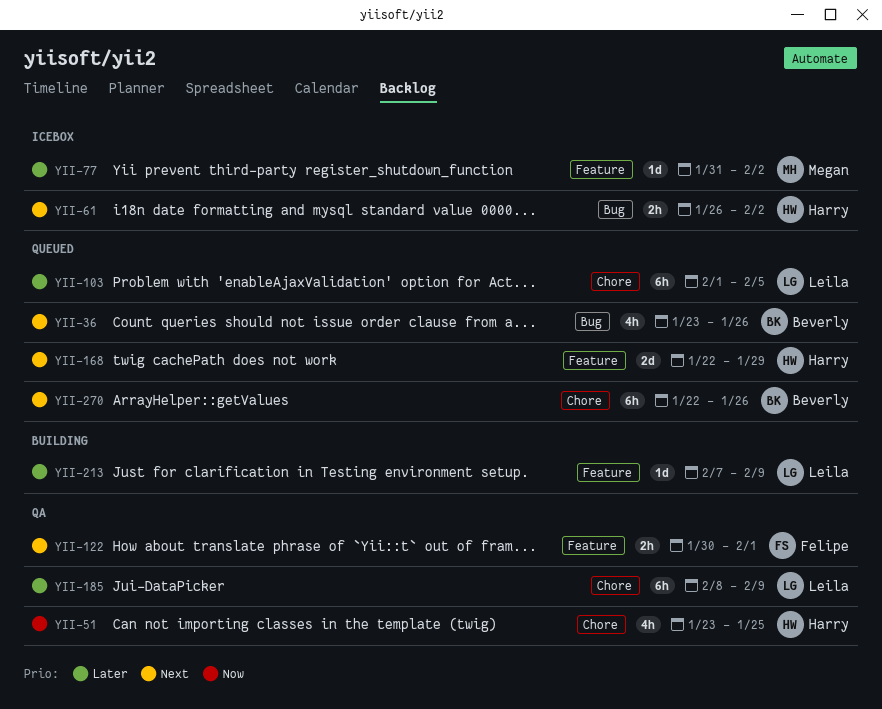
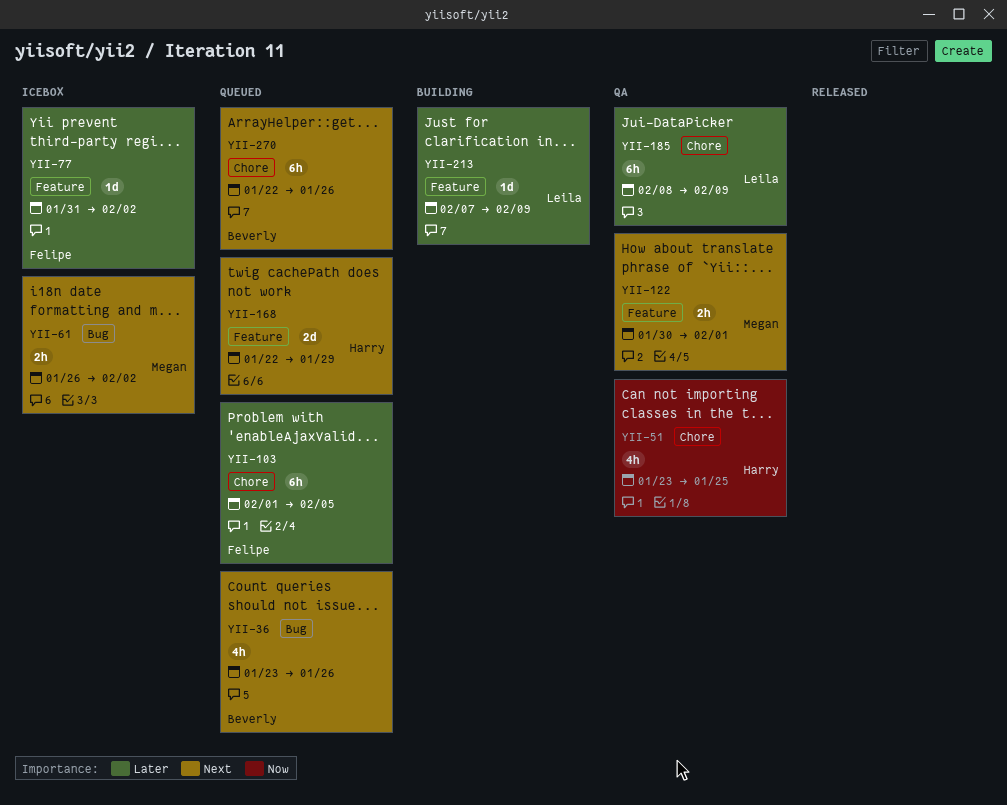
YII-61, owner: Harry -> Megan
YII-77, owner: Megan -> Felipe
YII-103, owner: Leila -> Felipe
YII-122, owner: Felipe -> Megan

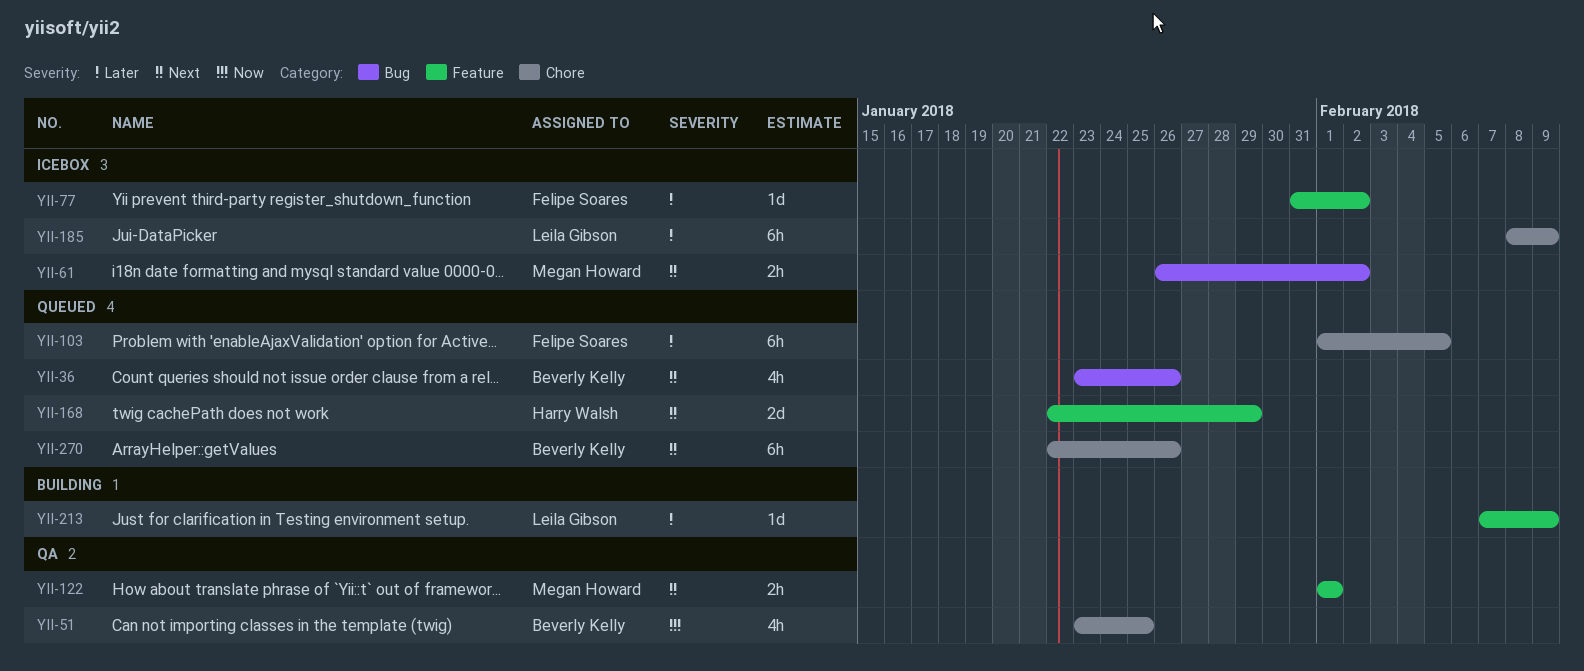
YII-51, owner: Harry Walsh -> Beverly Kelly
YII-122, start: Jan 30 -> Feb 1
YII-185, status: QA -> Icebox

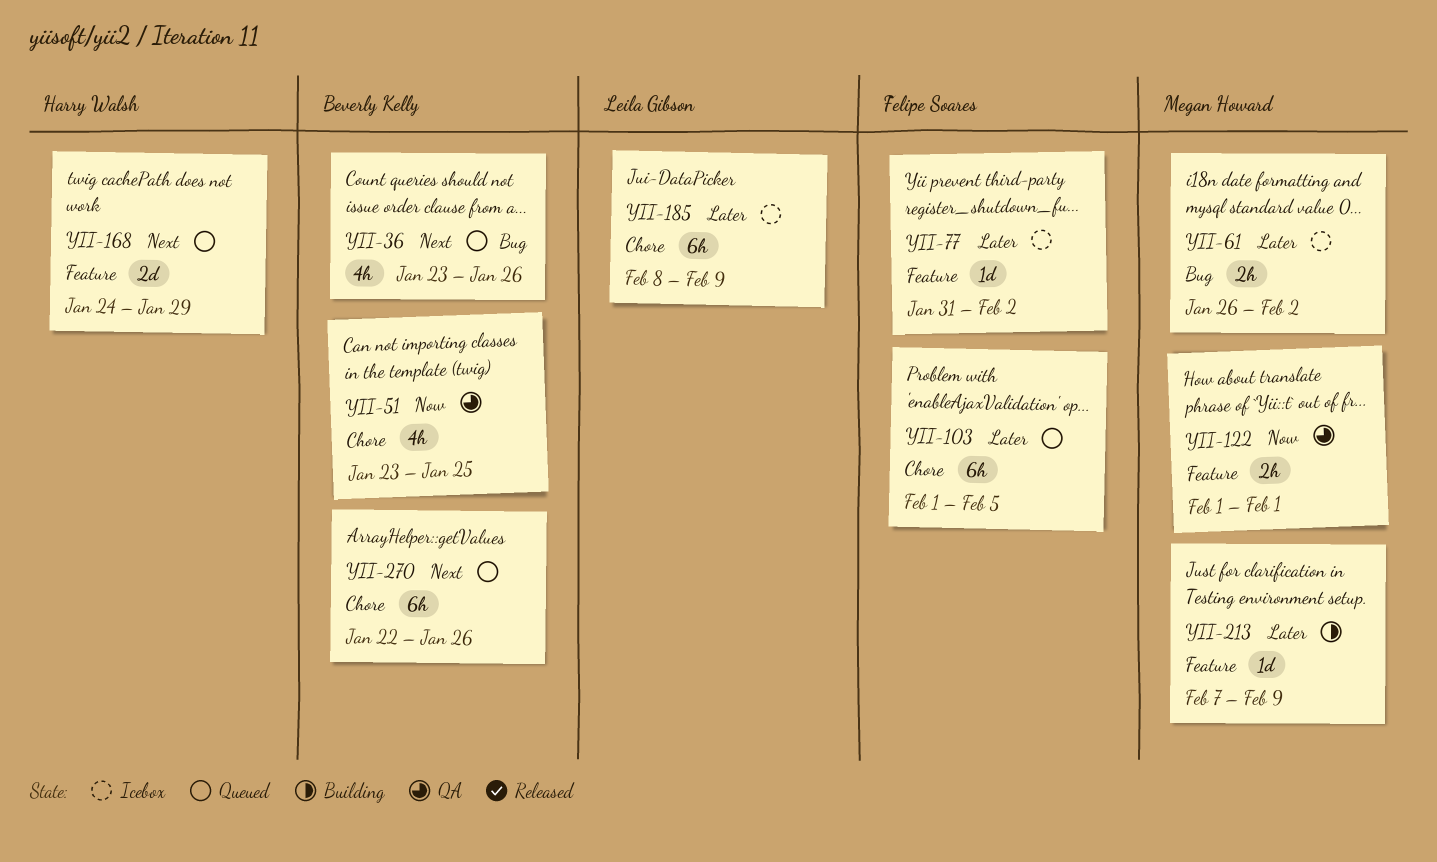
YII-61, priority: Next -> Later
YII-122, priority: Next -> Now
YII-168, start: Jan 22 -> Jan 24
YII-213, owner: Leila Gibson -> Megan Howard

